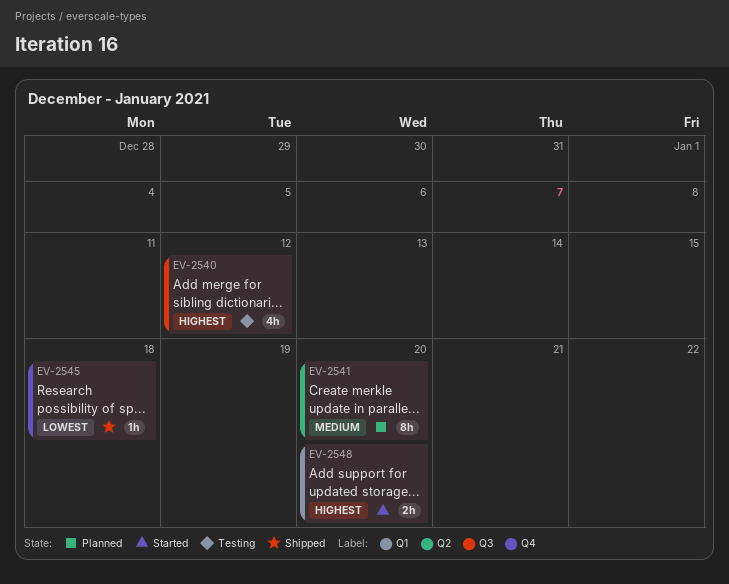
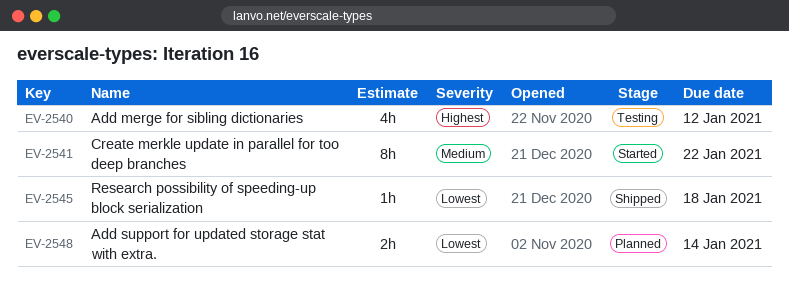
EV-2541, status: Planned -> Started
EV-2541, due: Jan 20 -> Jan 22
EV-2548, status: Started -> Planned
EV-2548, priority: Highest -> Lowest
EV-2548, due: Jan 20 -> Jan 14

